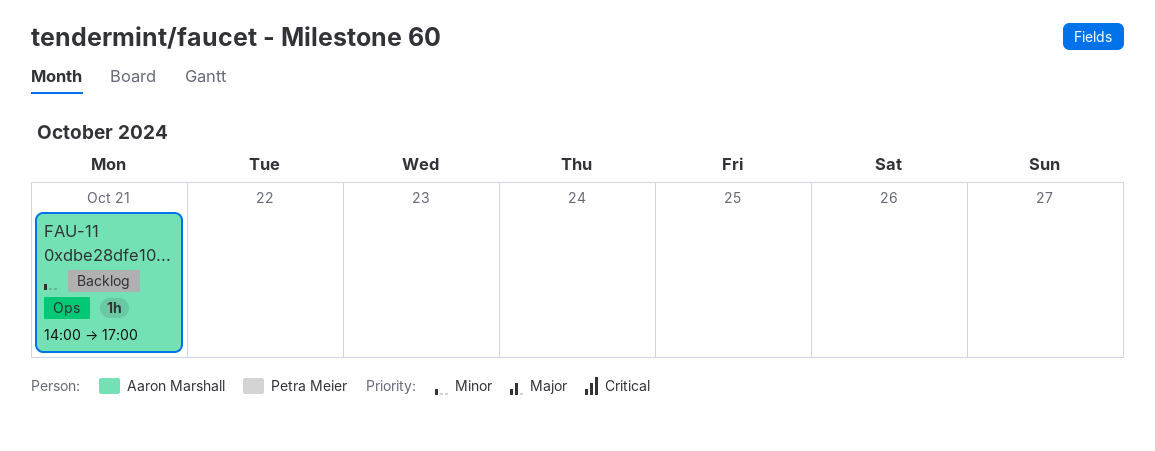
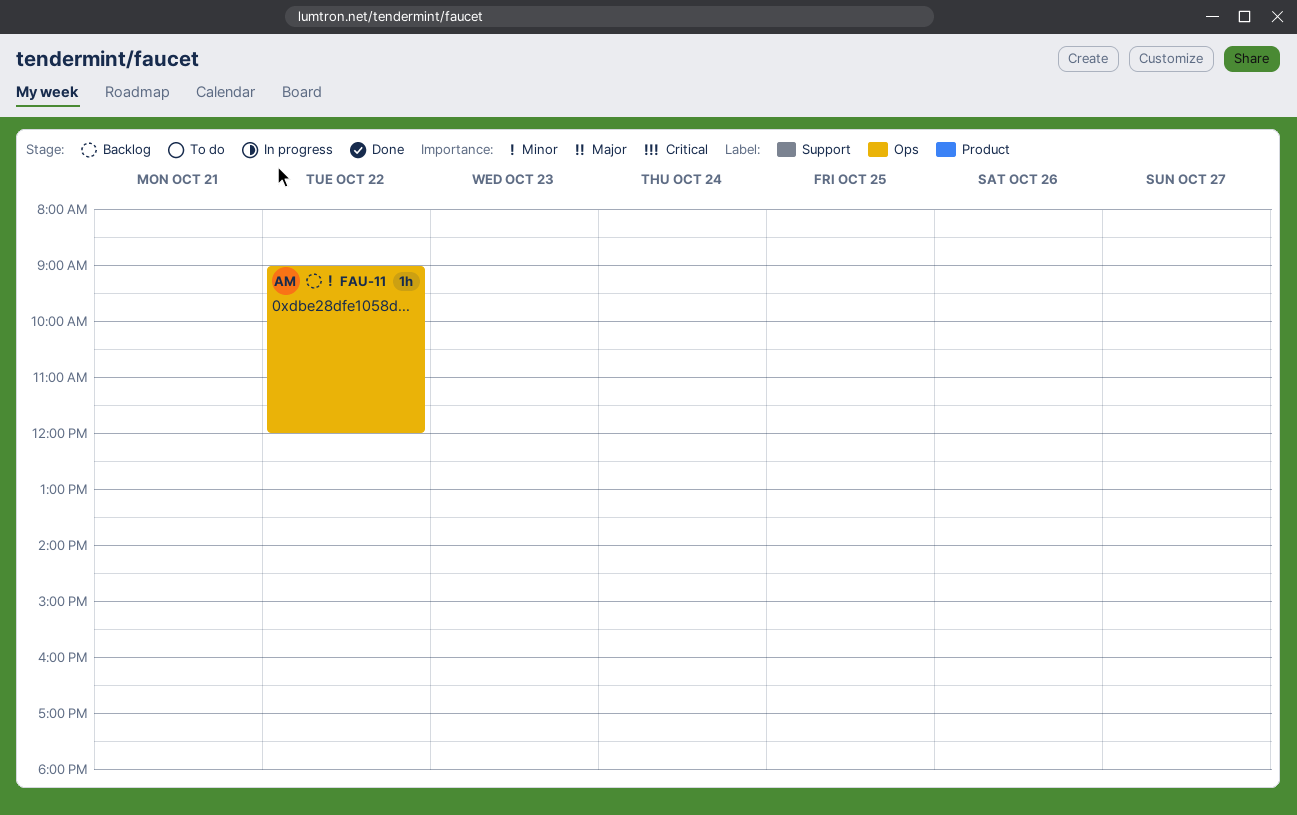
FAU-11, day: Oct 21 -> Oct 22
FAU-11, begins: 14:00 -> 09:00
FAU-11, ends: 17:00 -> 12:00

